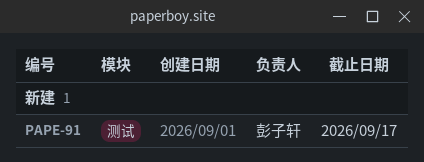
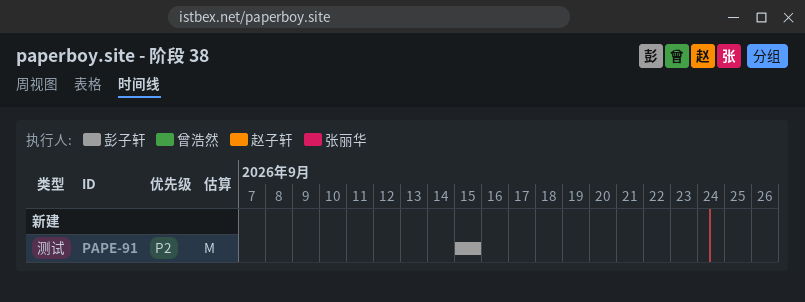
PAPE-91, due: Sep 17 -> Sep 15

